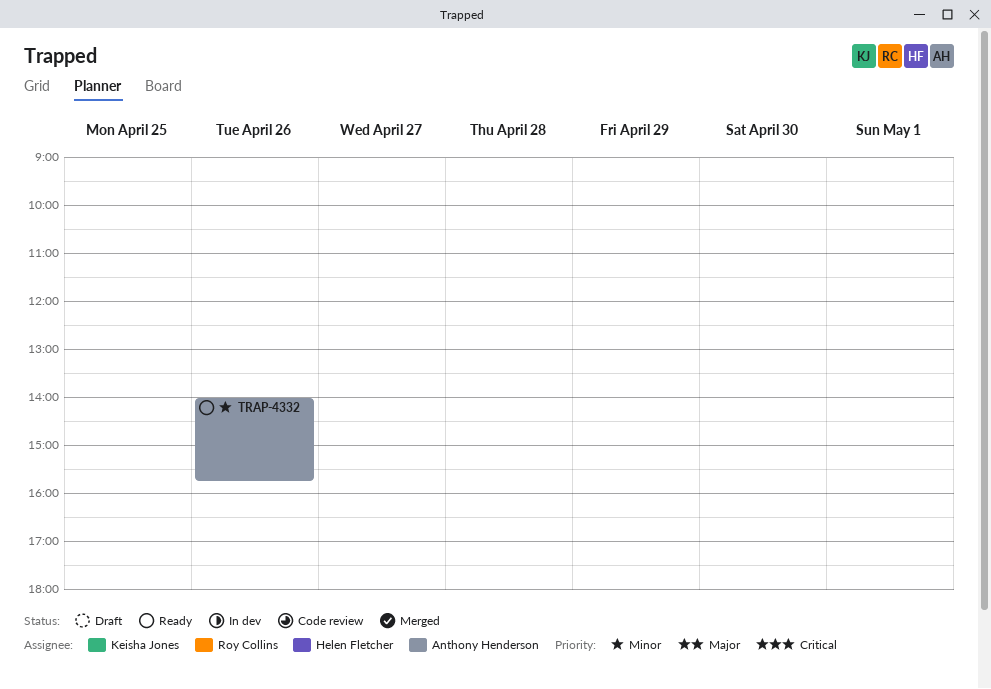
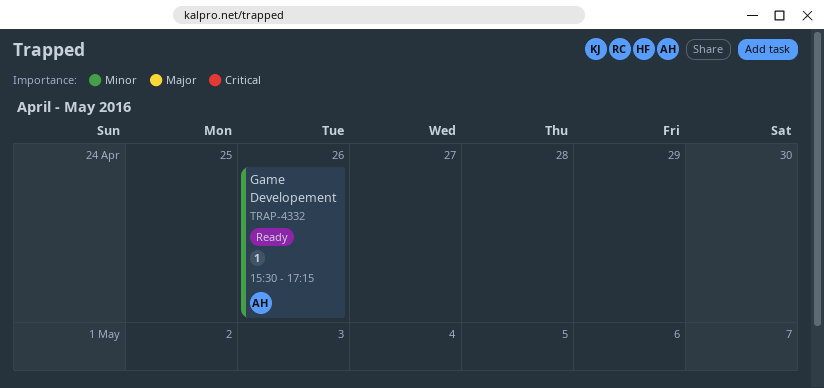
TRAP-4332, begins: 14:00 -> 15:30
TRAP-4332, ends: 15:45 -> 17:15

